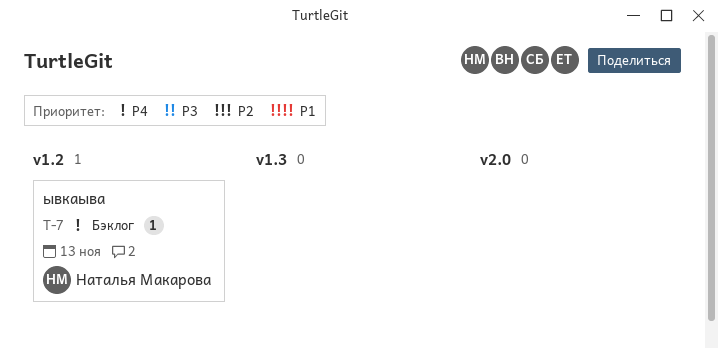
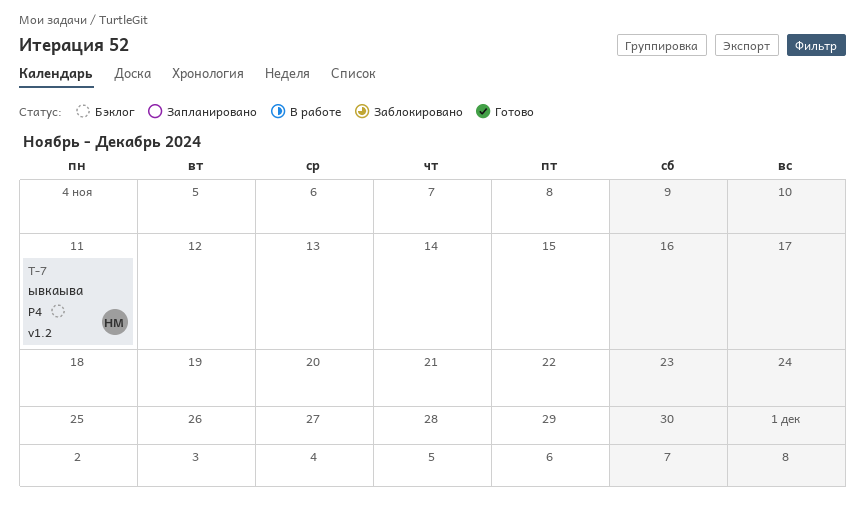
T-7, due: Nov 13 -> Nov 11

